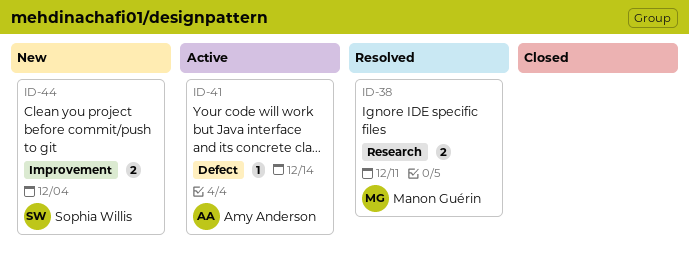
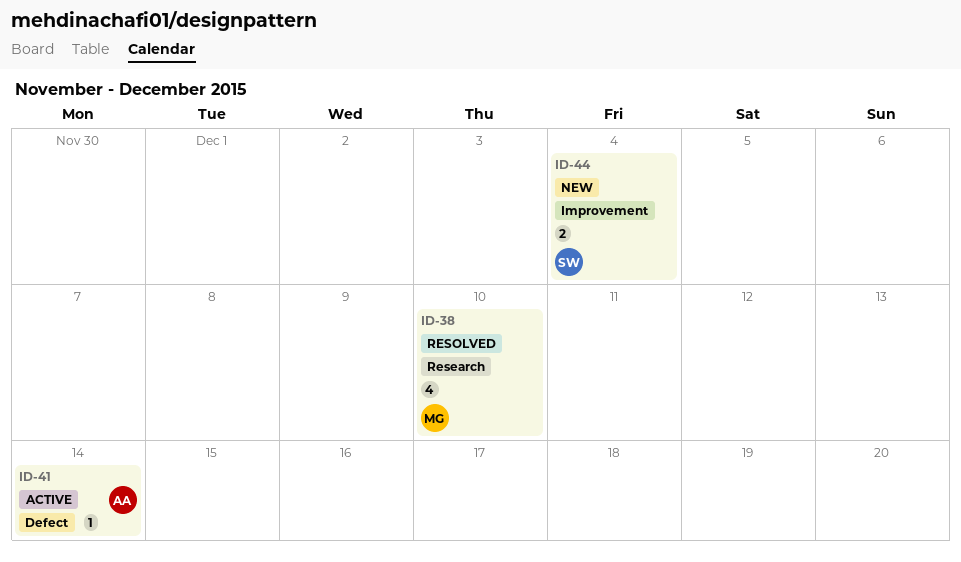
ID-38, estimate: 2 -> 4
ID-38, due: Dec 11 -> Dec 10

